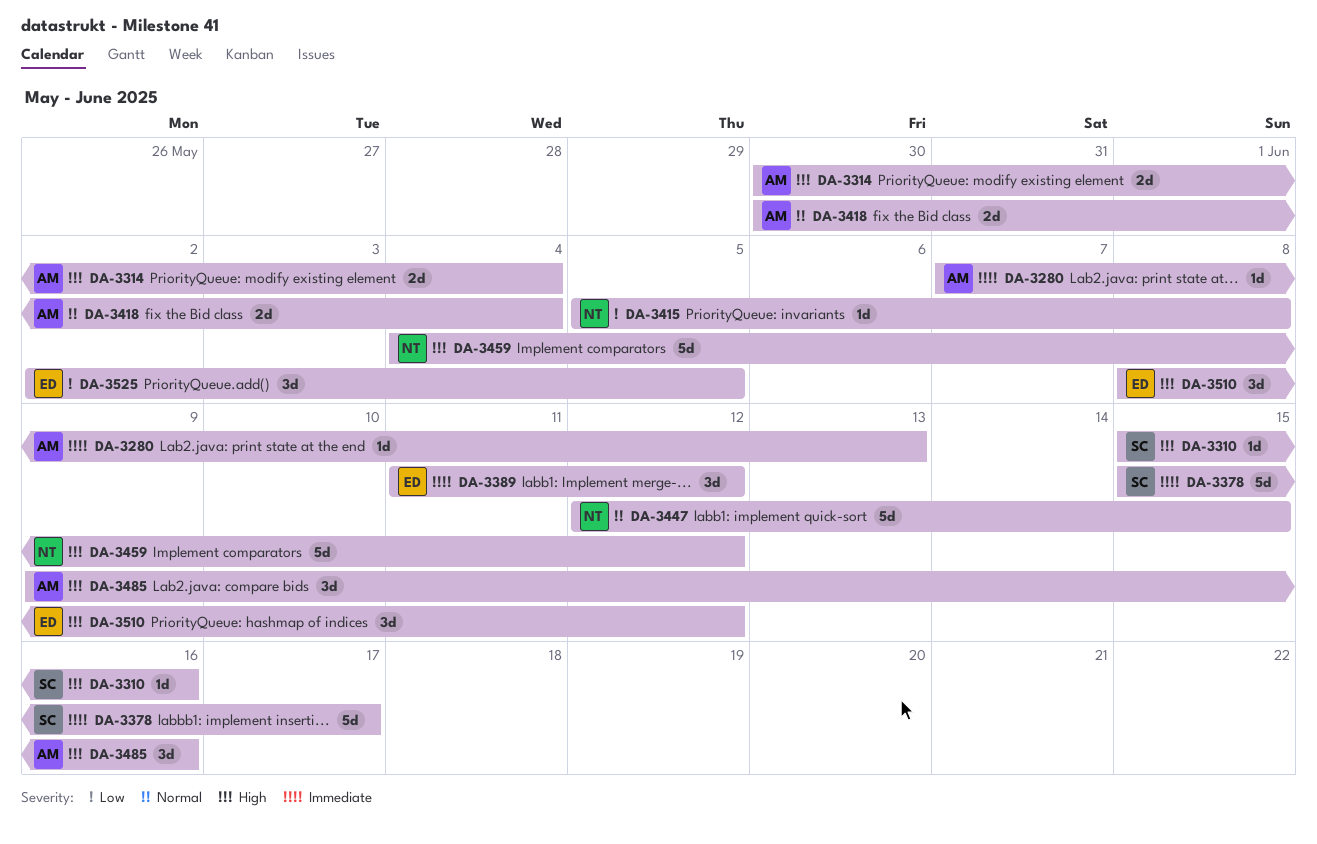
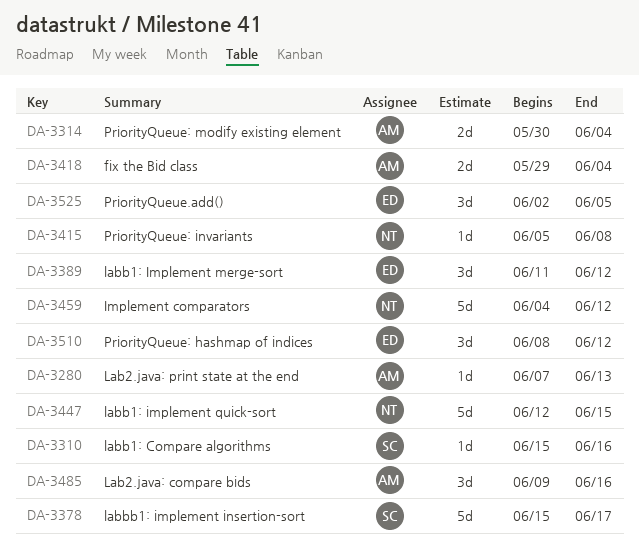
DA-3418, start: May 30 -> May 29

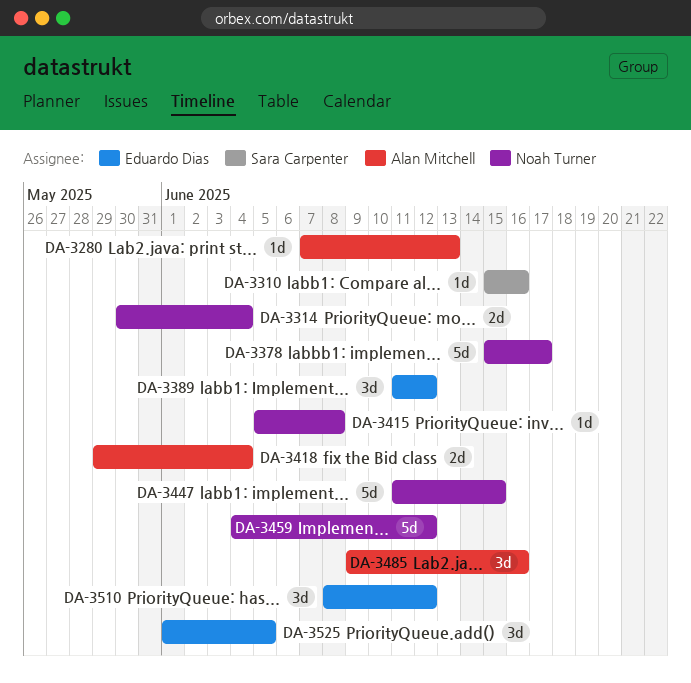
DA-3314, owner: Alan Mitchell -> Noah Turner
DA-3378, owner: Sara Carpenter -> Noah Turner
DA-3447, start: Jun 12 -> Jun 11
DA-3525, start: Jun 2 -> Jun 1

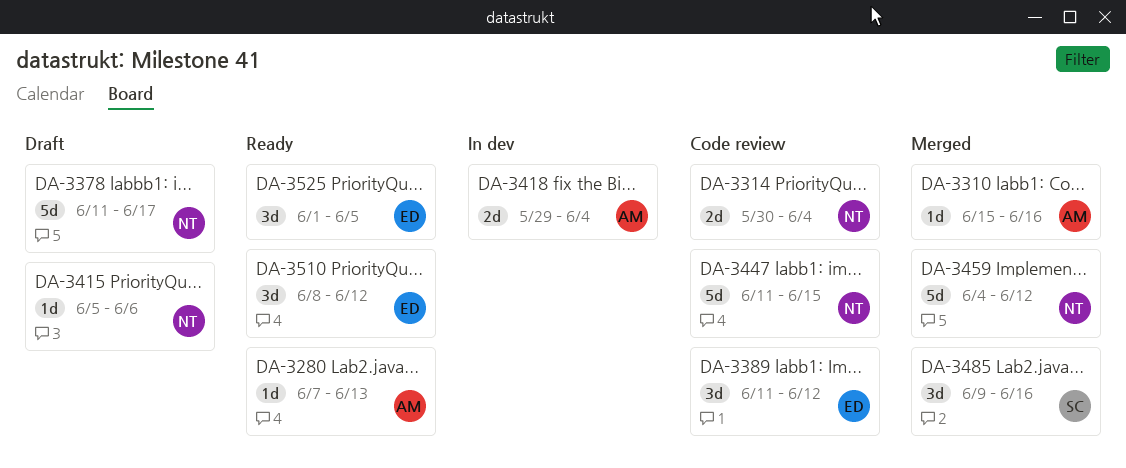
DA-3310, owner: Sara Carpenter -> Alan Mitchell
DA-3378, start: Jun 15 -> Jun 11
DA-3415, due: Jun 8 -> Jun 6
DA-3485, owner: Alan Mitchell -> Sara Carpenter

